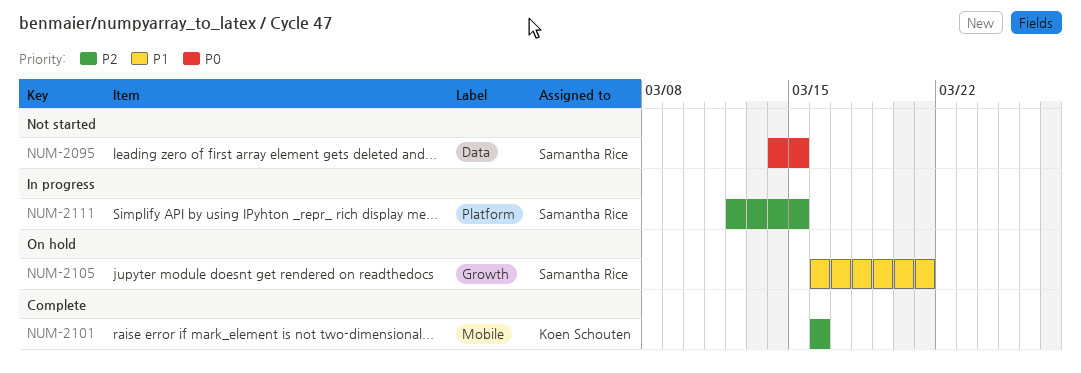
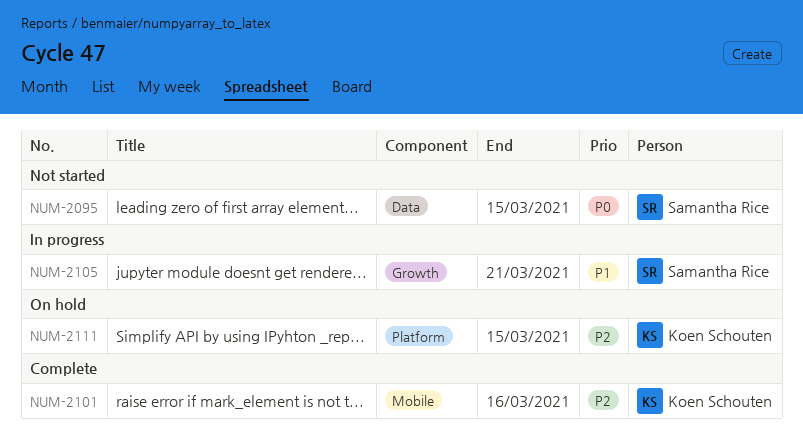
NUM-2105, status: On hold -> In progress
NUM-2111, status: In progress -> On hold
NUM-2111, owner: Samantha Rice -> Koen Schouten

